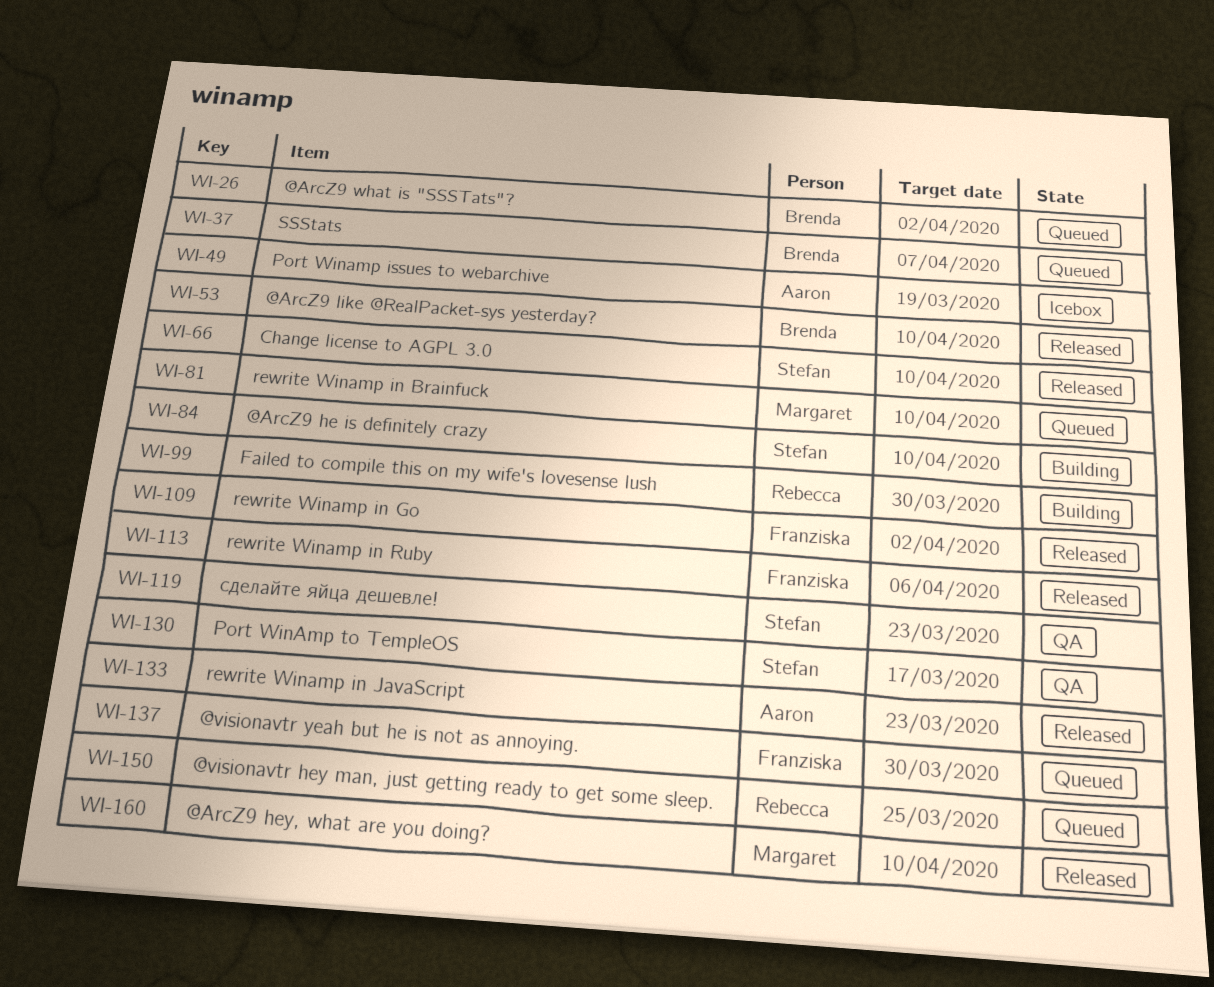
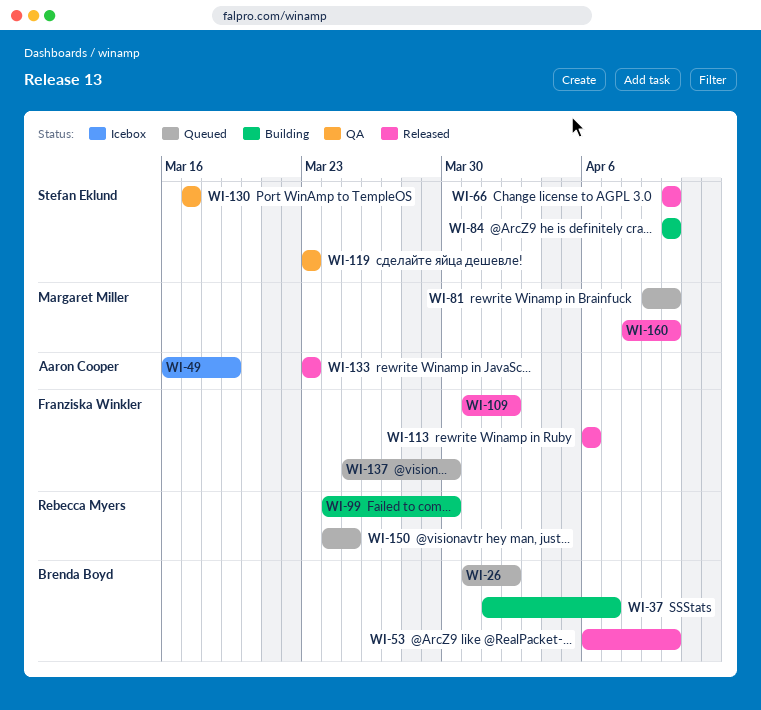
WI-37, status: Queued -> Building

